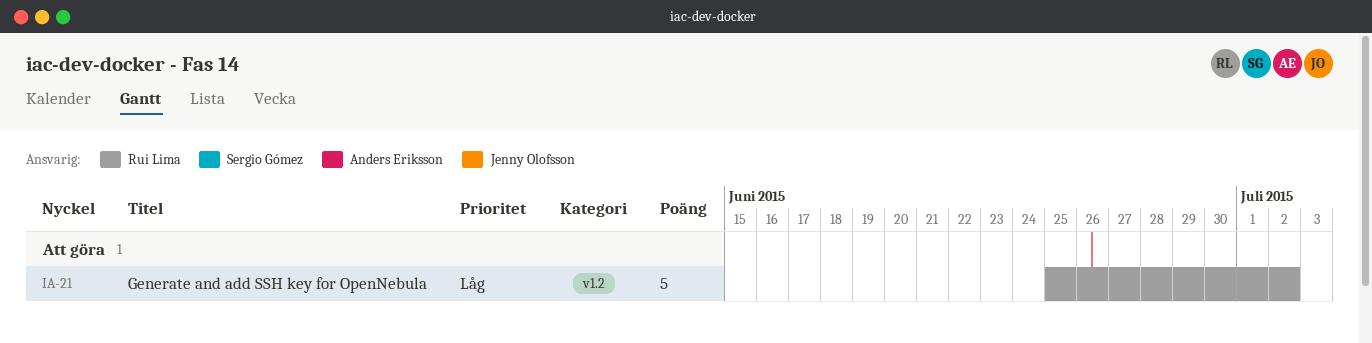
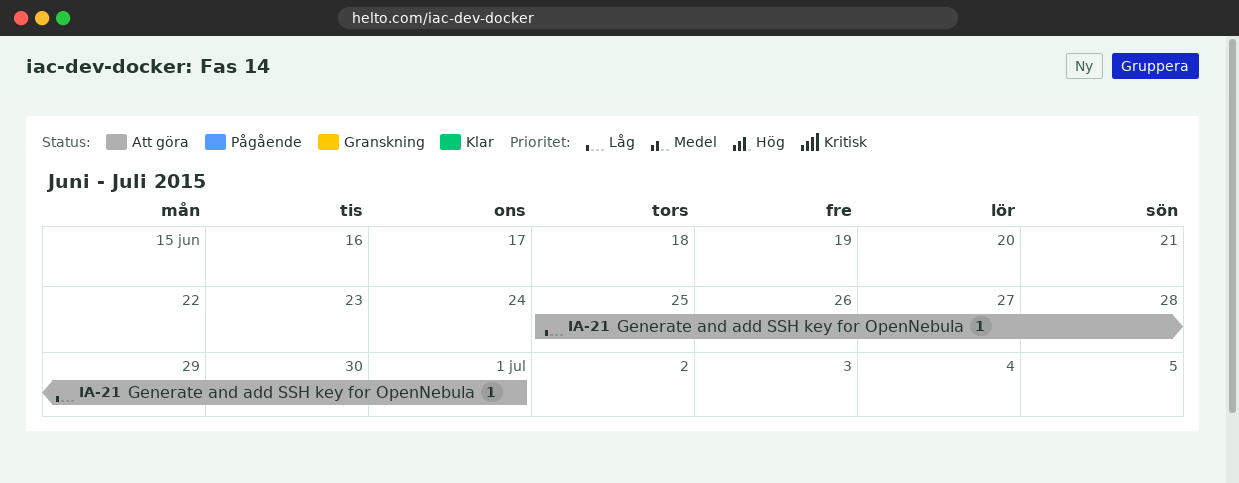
IA-21, estimate: 5 -> 1
IA-21, due: Jul 2 -> Jul 1

